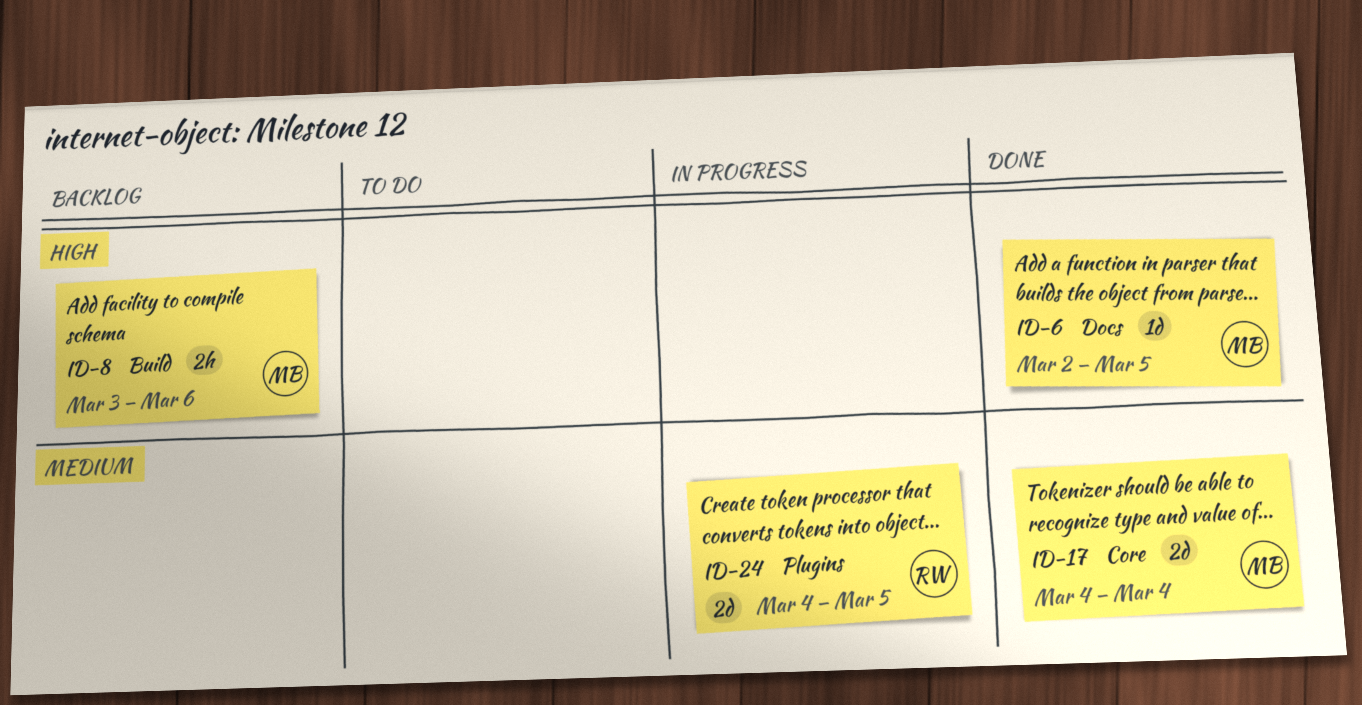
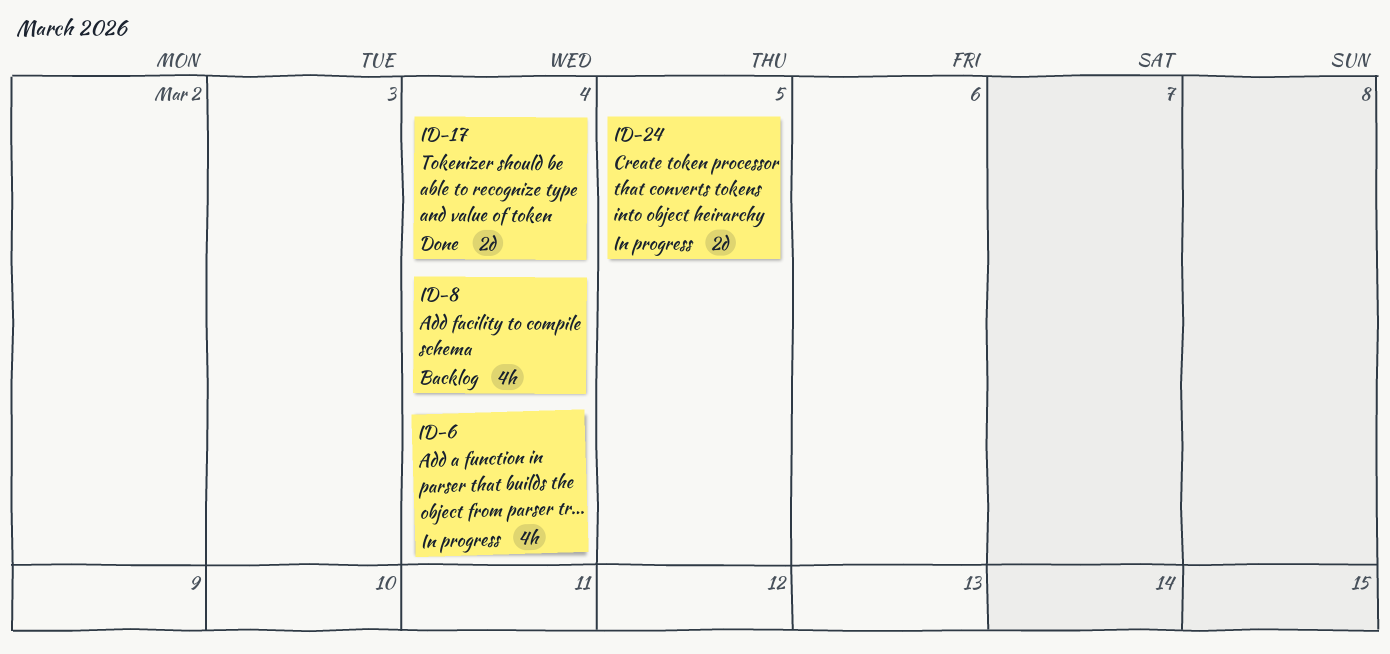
ID-6, status: Done -> In progress
ID-6, estimate: 1d -> 4h
ID-6, due: Mar 5 -> Mar 4
ID-8, estimate: 2h -> 4h
ID-8, due: Mar 6 -> Mar 4

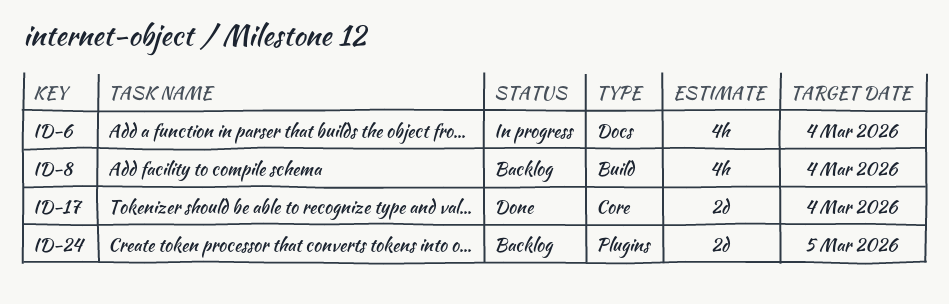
ID-24, status: In progress -> Backlog

